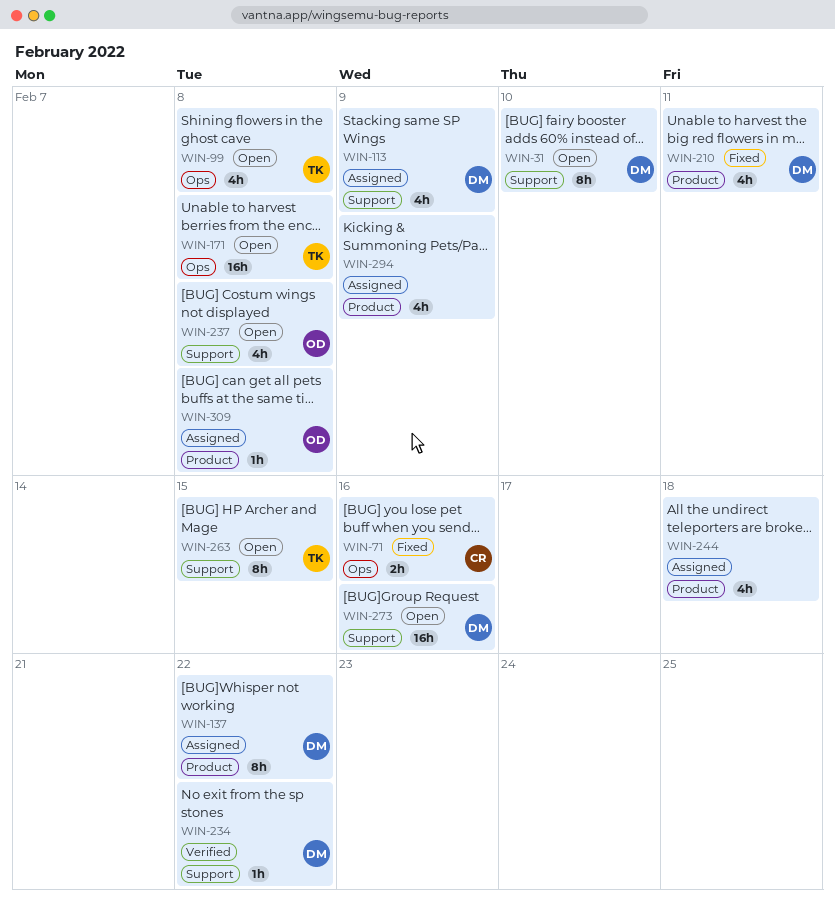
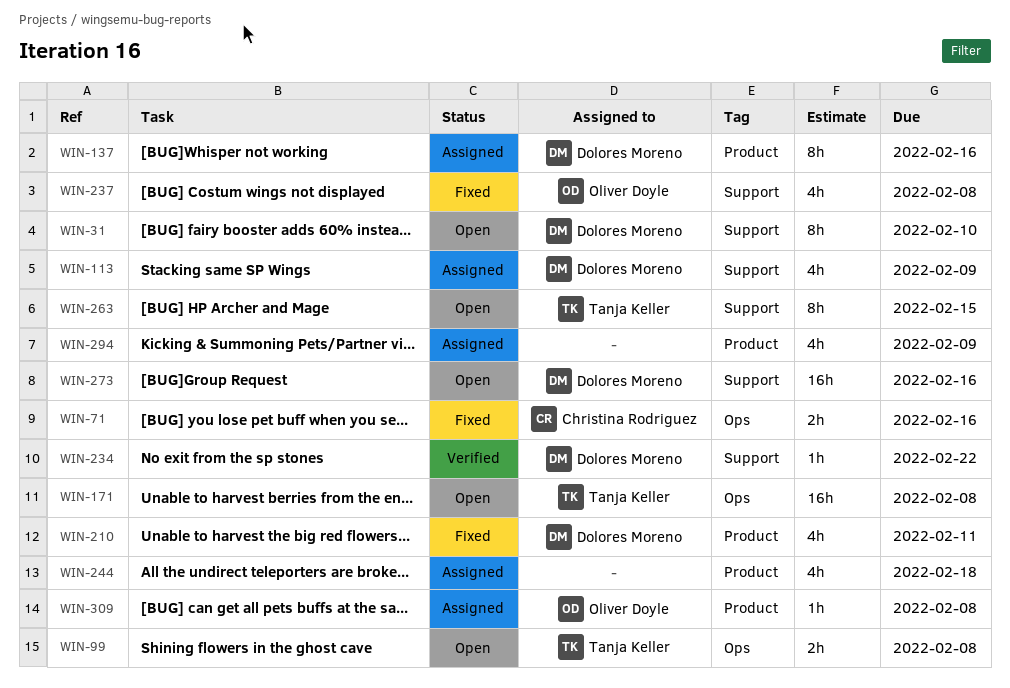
WIN-99, estimate: 4h -> 2h
WIN-137, due: Feb 22 -> Feb 16
WIN-237, status: Open -> Fixed

